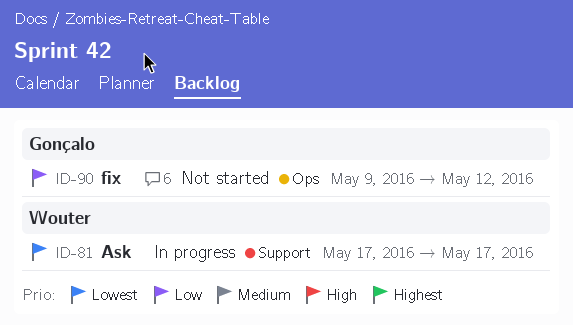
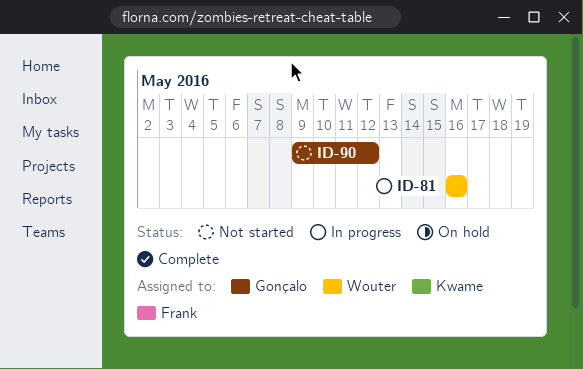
ID-81, start: May 17 -> May 16
ID-81, due: May 17 -> May 16

